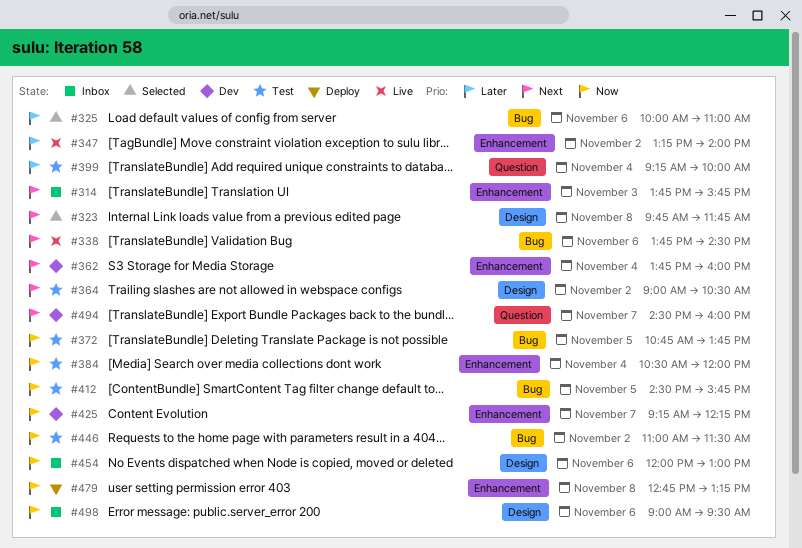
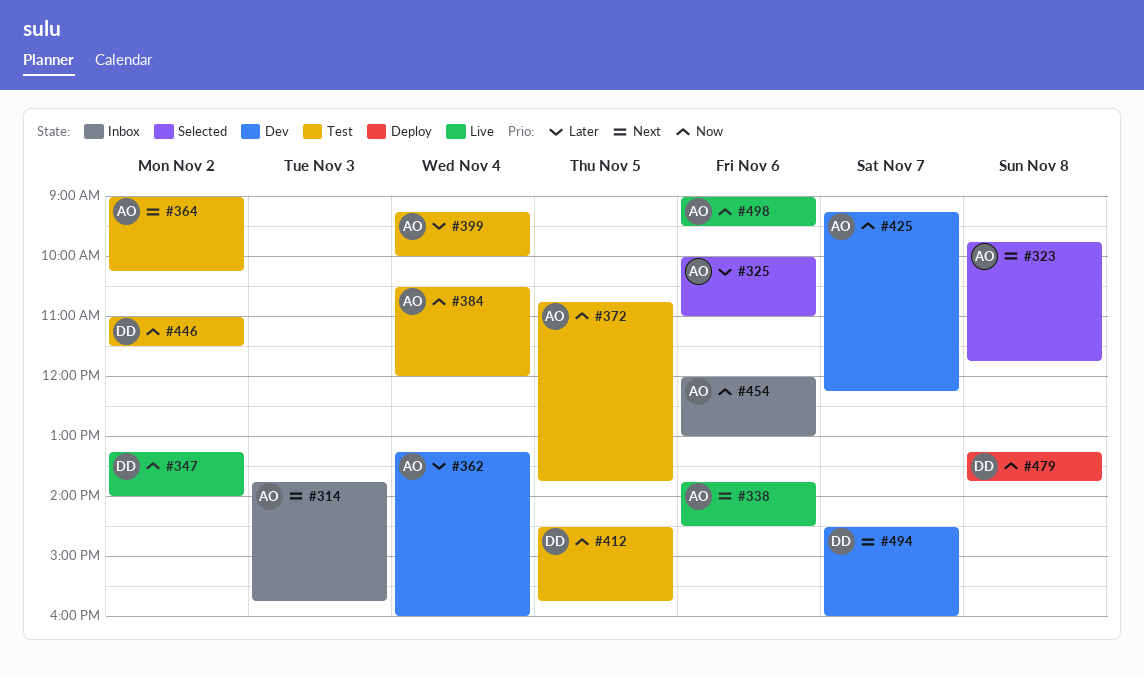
#347, priority: Later -> Now
#362, priority: Next -> Later
#362, begins: 13:45 -> 13:15
#364, ends: 10:30 -> 10:15
#479, begins: 12:45 -> 13:15
#479, ends: 13:15 -> 13:45
#498, status: Inbox -> Live

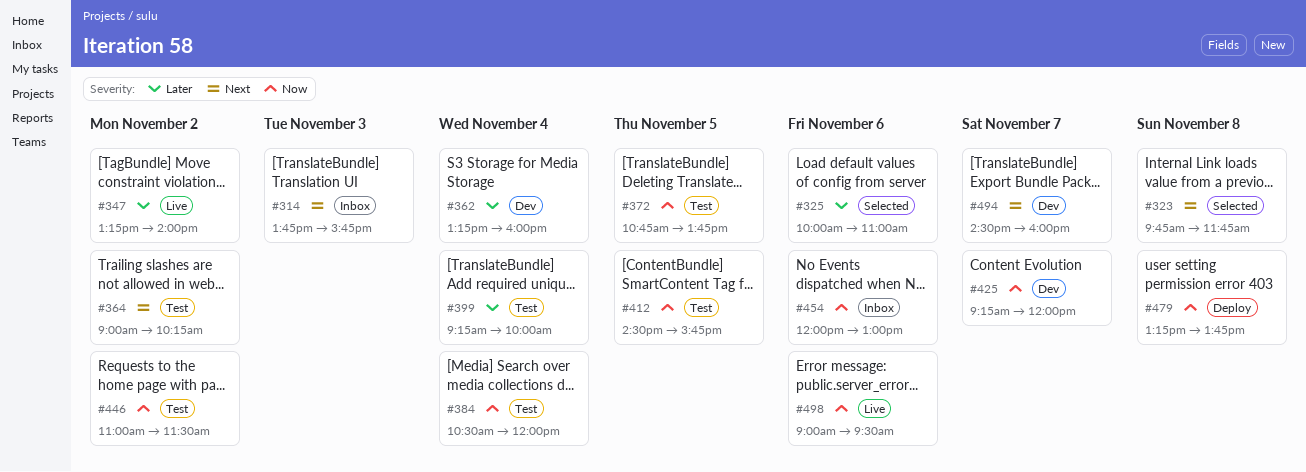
#338: present -> none
#347, priority: Now -> Later
#425, ends: 12:15 -> 12:00

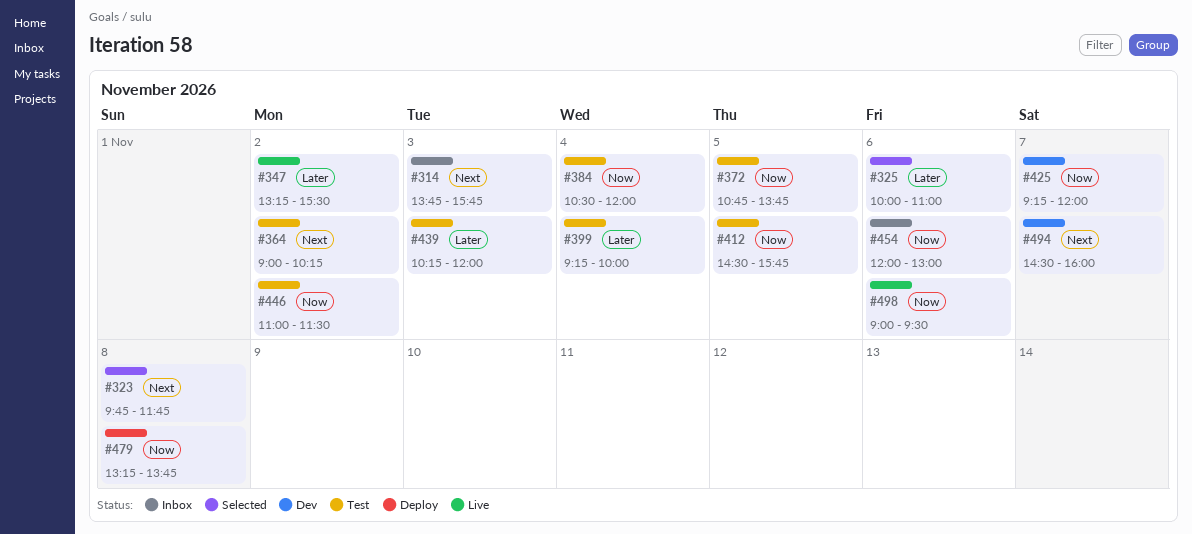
#347, ends: 14:00 -> 15:30
#362: present -> none
#439: none -> present

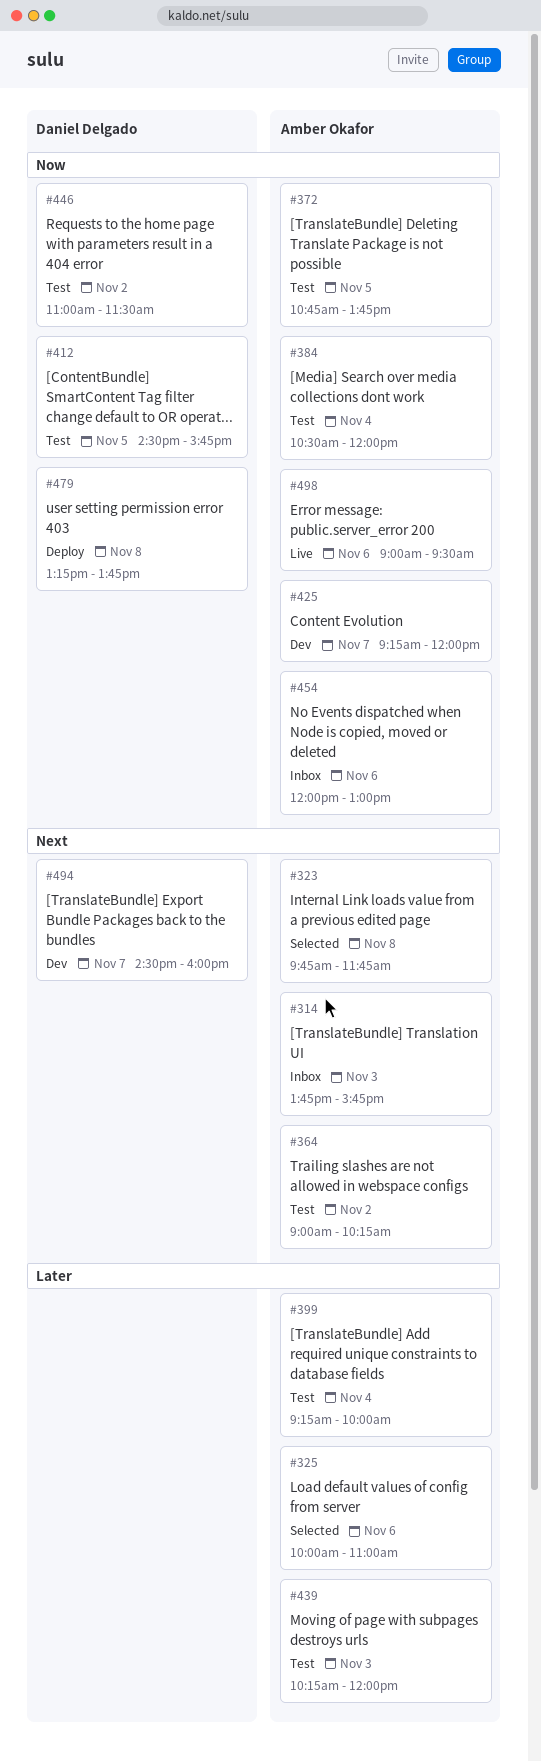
#347: present -> none

